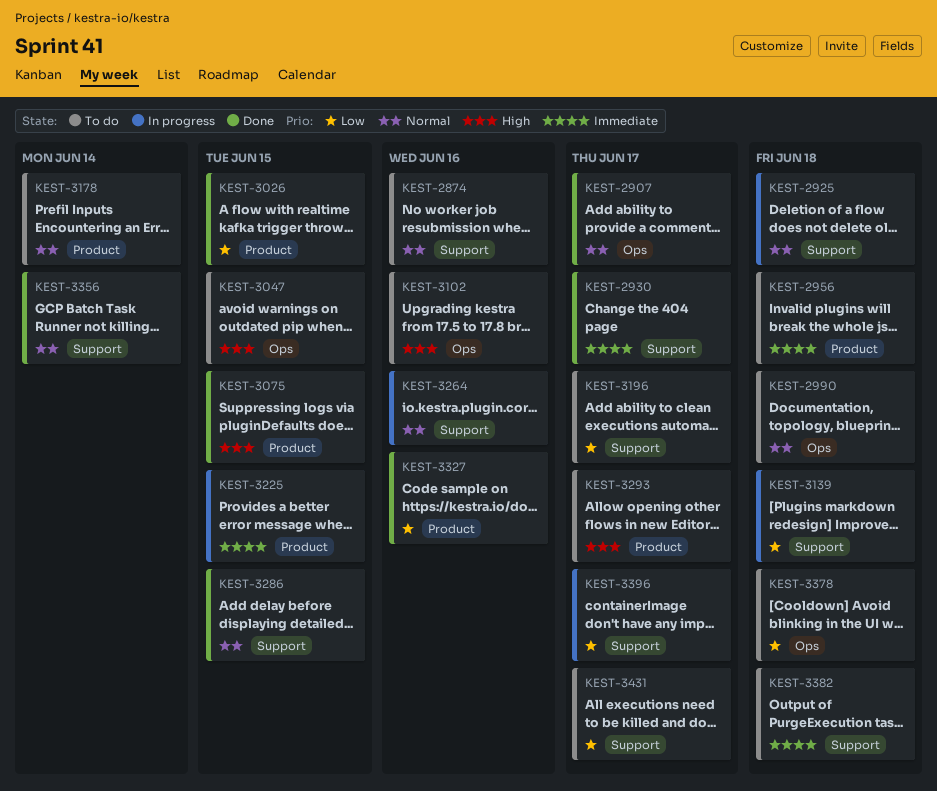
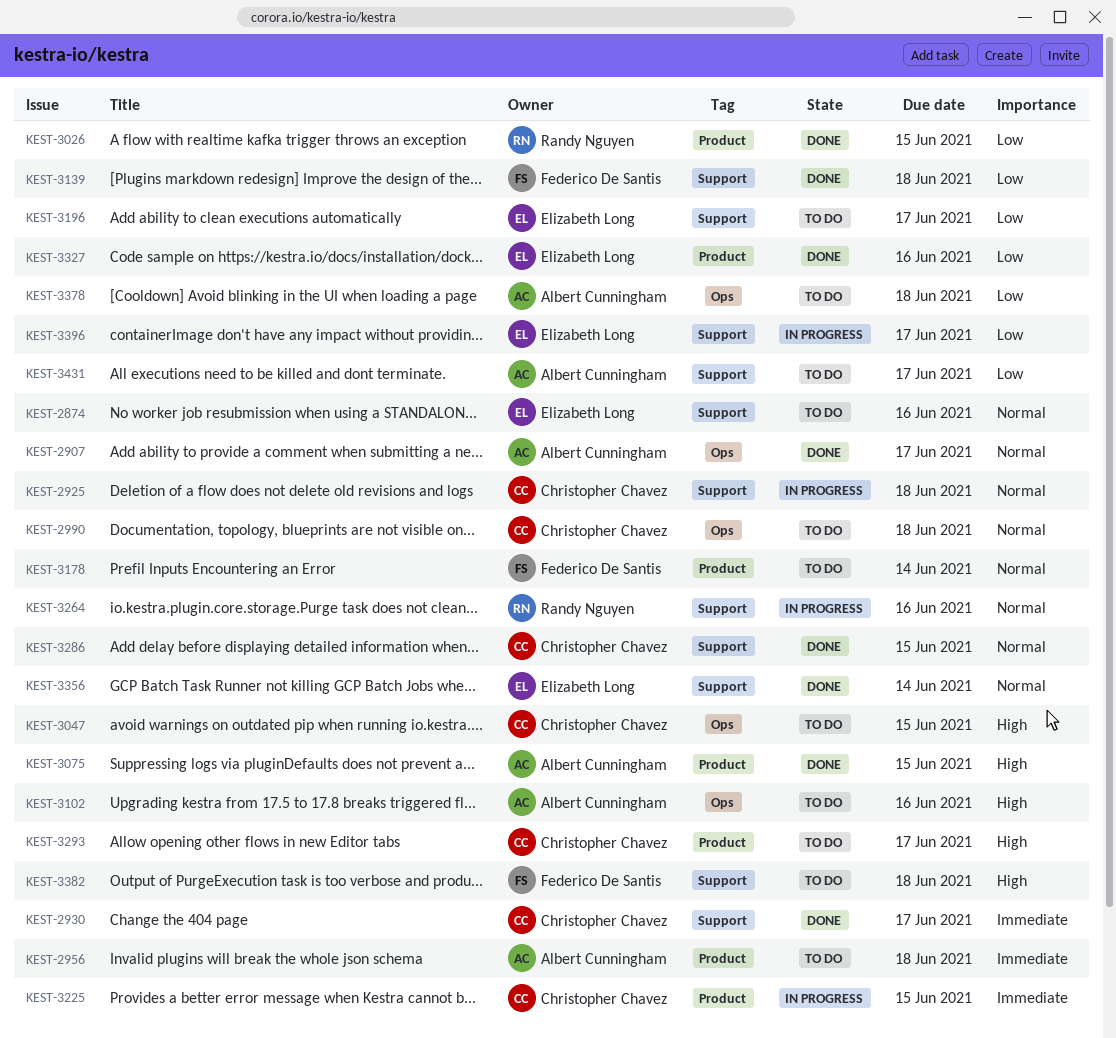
KEST-3139, status: In progress -> Done
KEST-3382, priority: Immediate -> High

